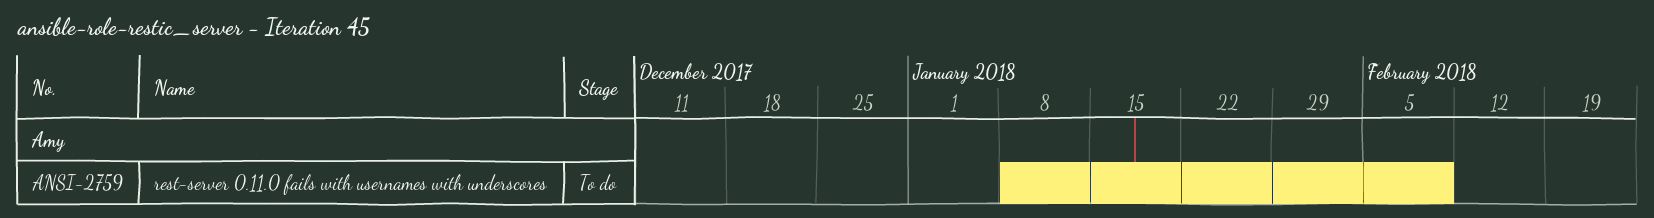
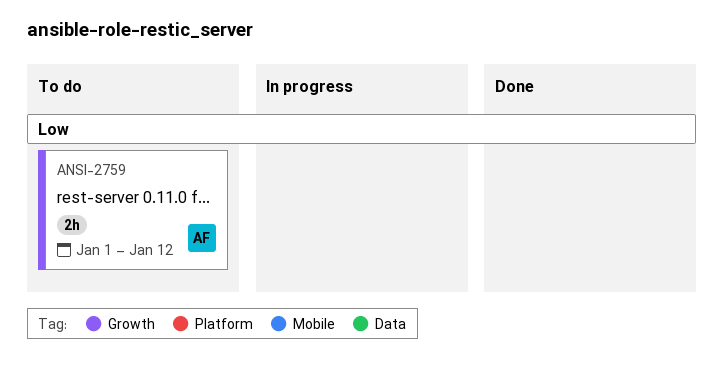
ANSI-2759, start: Jan 8 -> Jan 1
ANSI-2759, due: Feb 9 -> Jan 12

